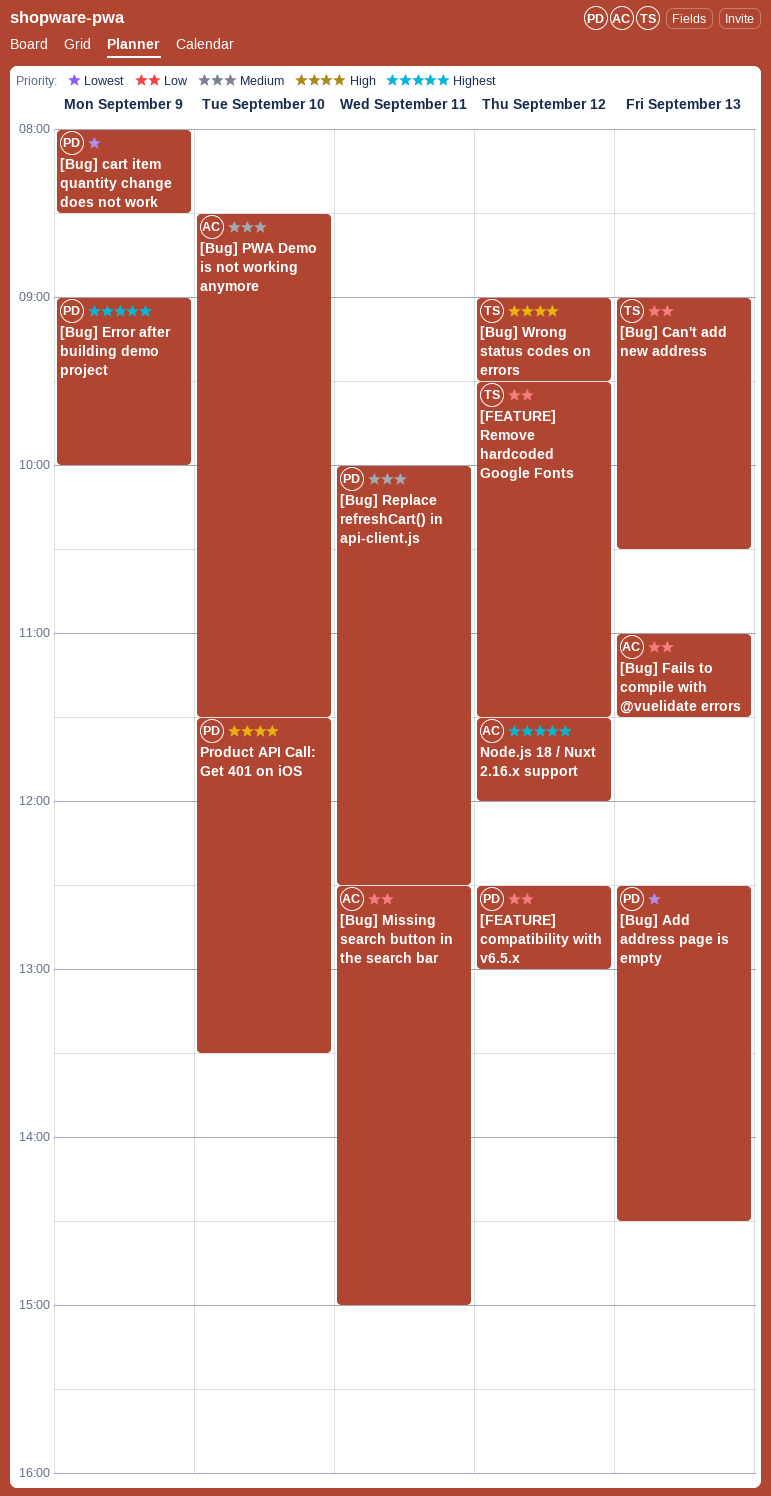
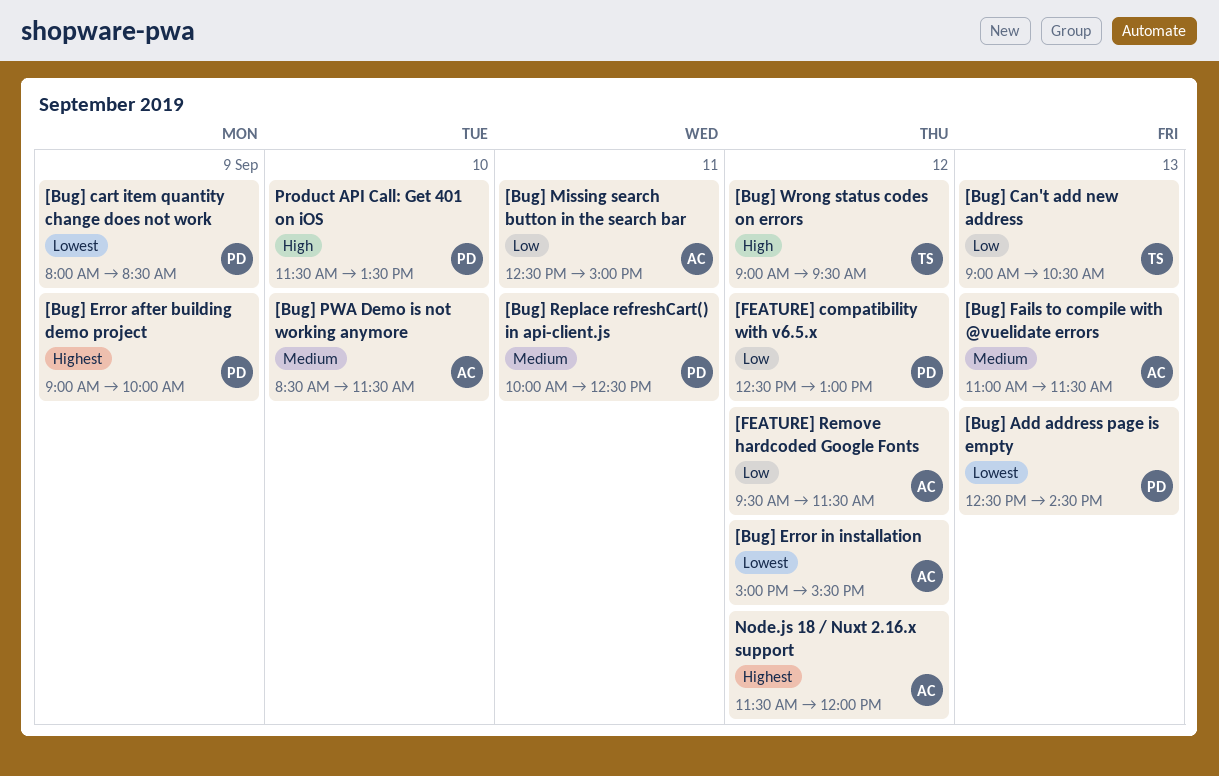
[Bug] Error in installation: none -> present
[Bug] Fails to compile with @vuelidate errors, priority: Low -> Medium
[FEATURE] Remove hardcoded Google Fonts, owner: TS -> AC

